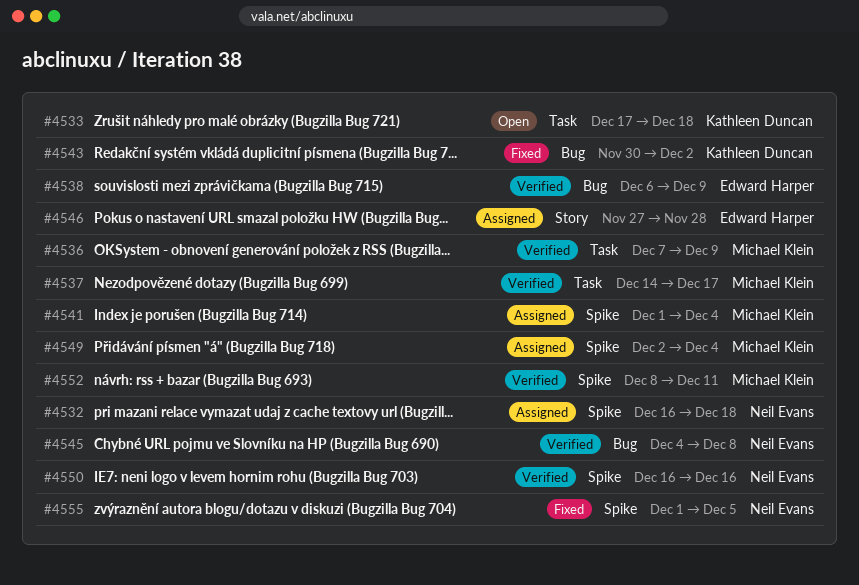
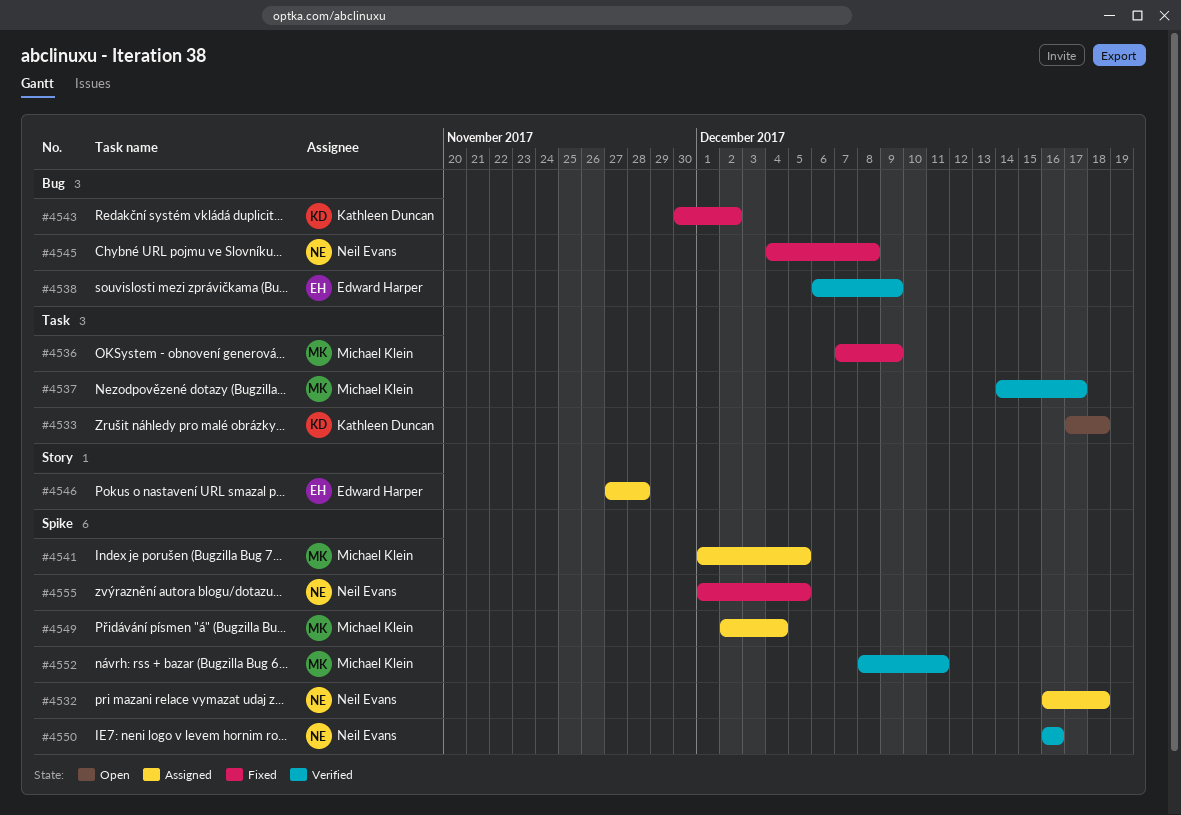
#4536, status: Verified -> Fixed
#4541, due: Dec 4 -> Dec 5
#4545, status: Verified -> Fixed

